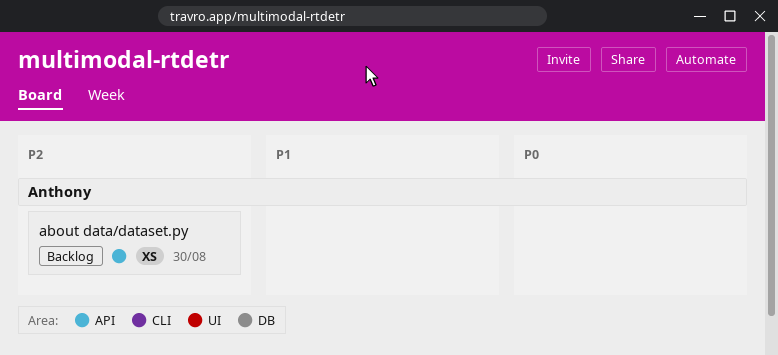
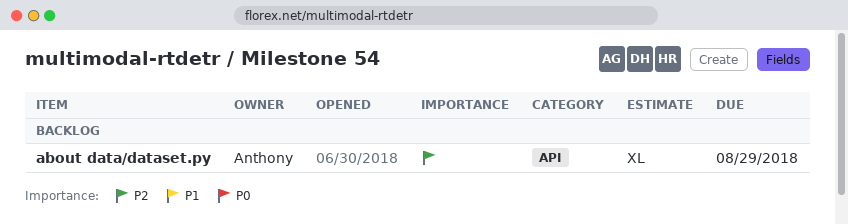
about data/dataset.py, estimate: XS -> XL
about data/dataset.py, due: Aug 30 -> Aug 29

